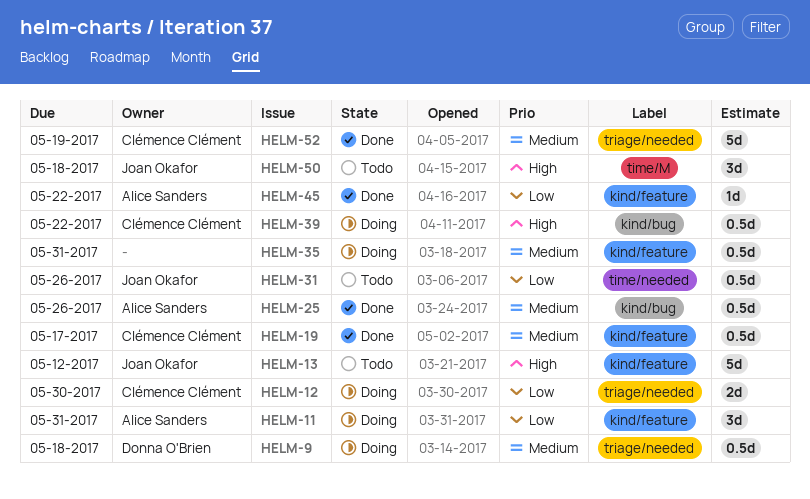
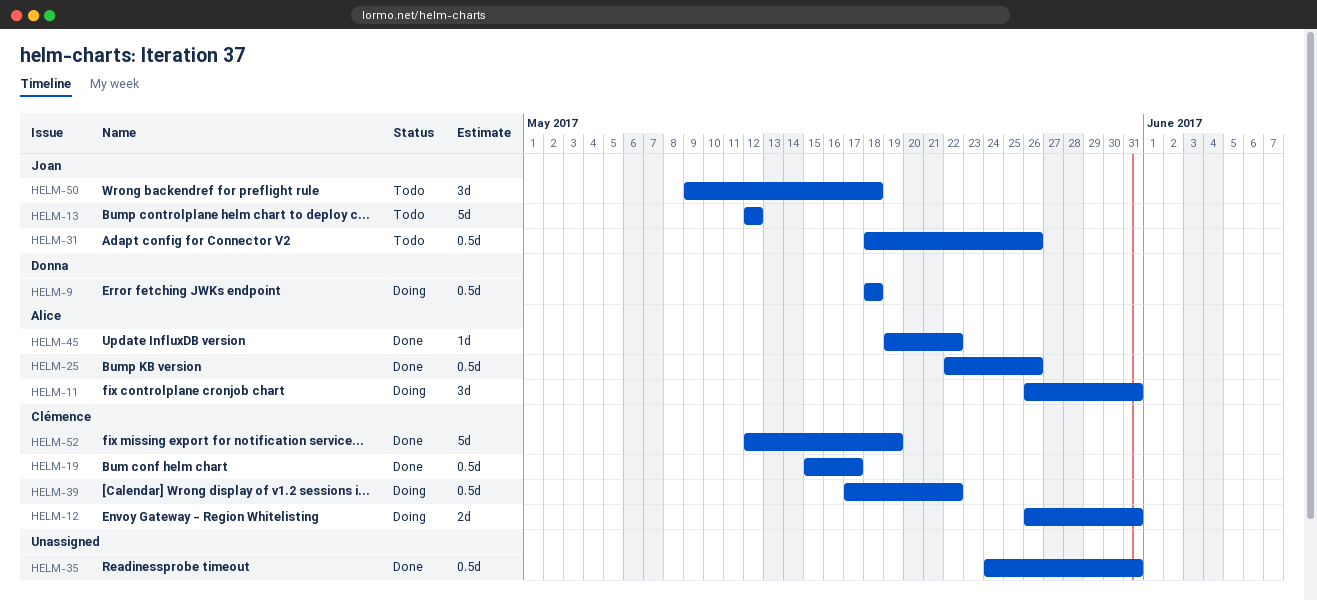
HELM-12, due: May 30 -> May 31
HELM-35, status: Doing -> Done

